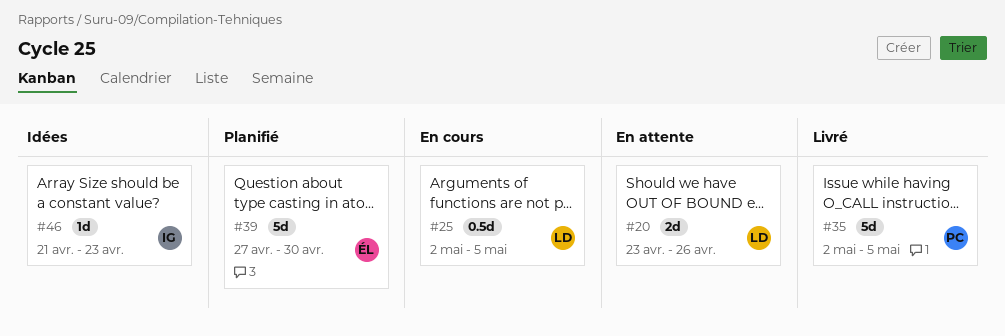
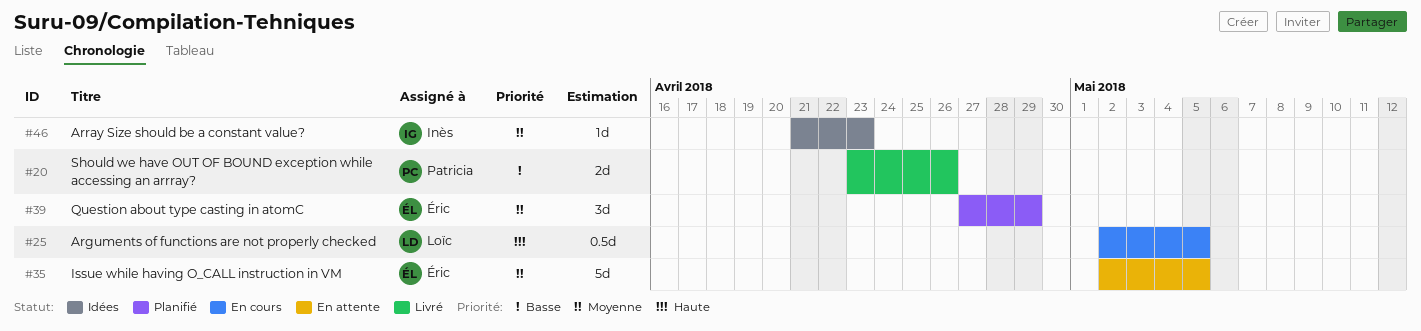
#20, status: En attente -> Livré
#20, owner: Loïc -> Patricia
#35, status: Livré -> En attente
#35, owner: Patricia -> Éric
#39, estimate: 5d -> 3d
#39, due: Apr 30 -> Apr 29

